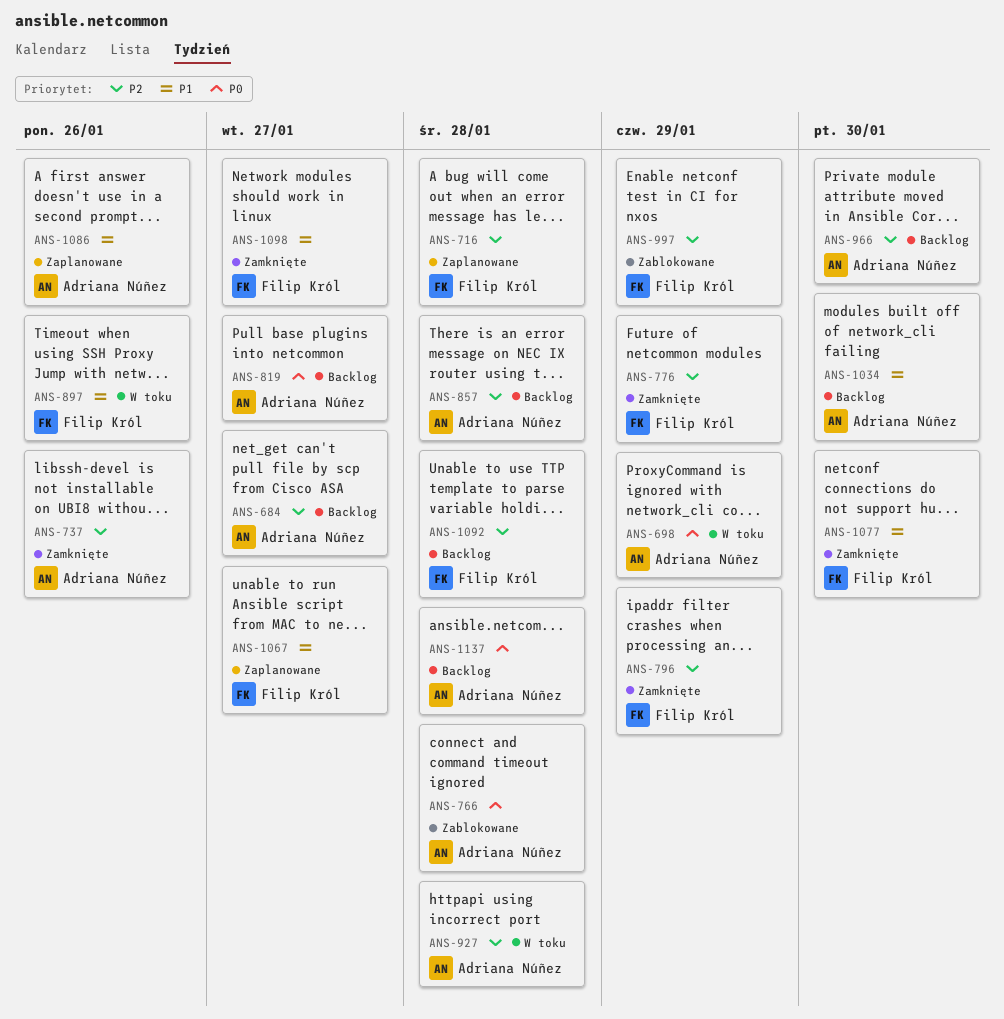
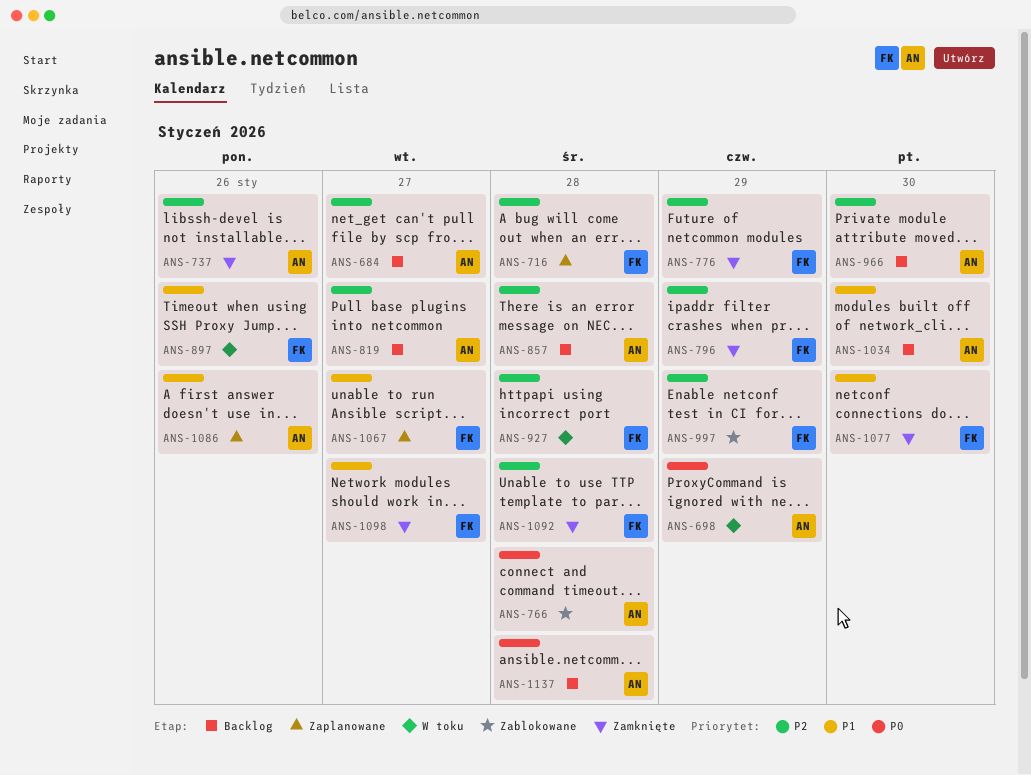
ANS-819, priority: P0 -> P2
ANS-927, owner: Adriana Núñez -> Filip Król
ANS-1092, status: Backlog -> Zamknięte

